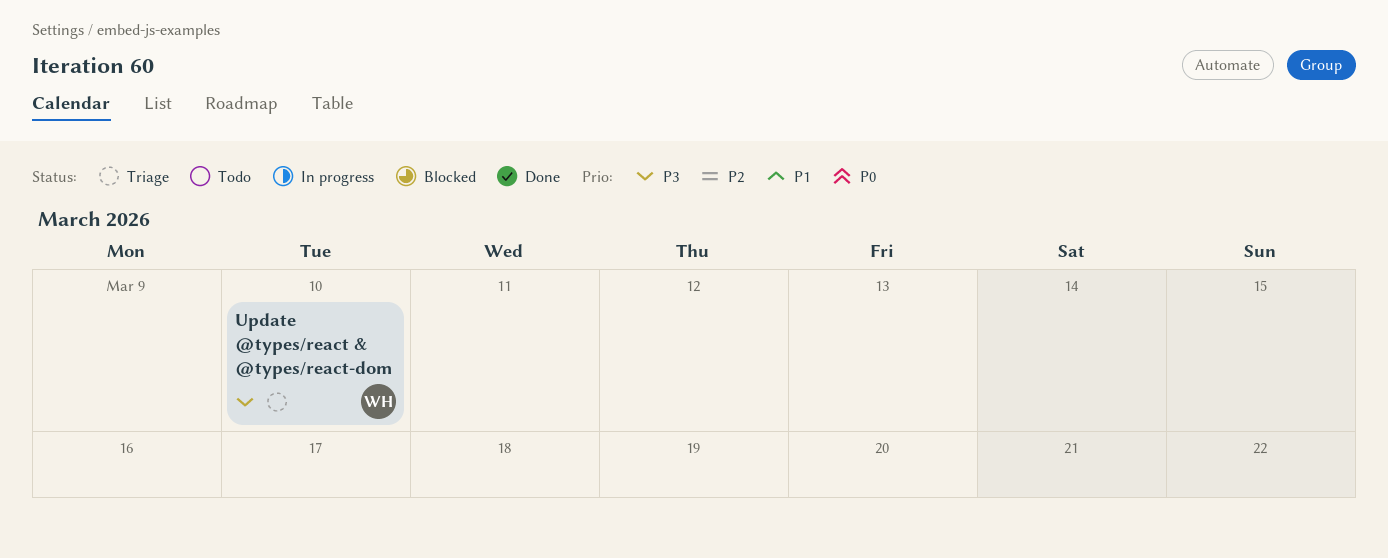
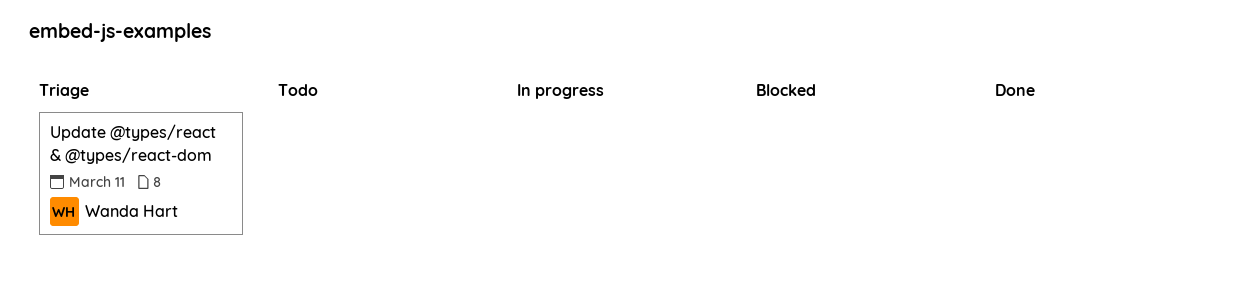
Update @types/react & @types/react-dom, due: Mar 10 -> Mar 11

